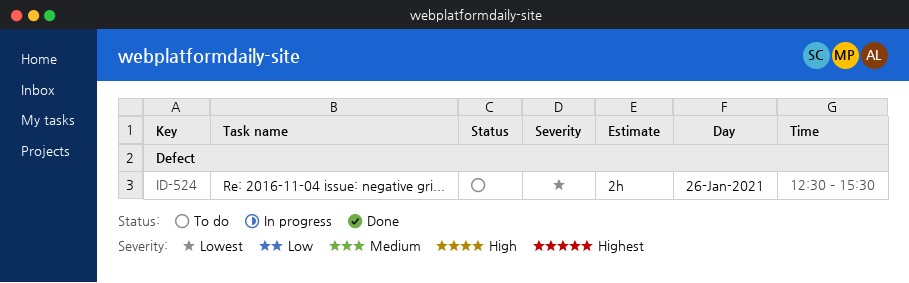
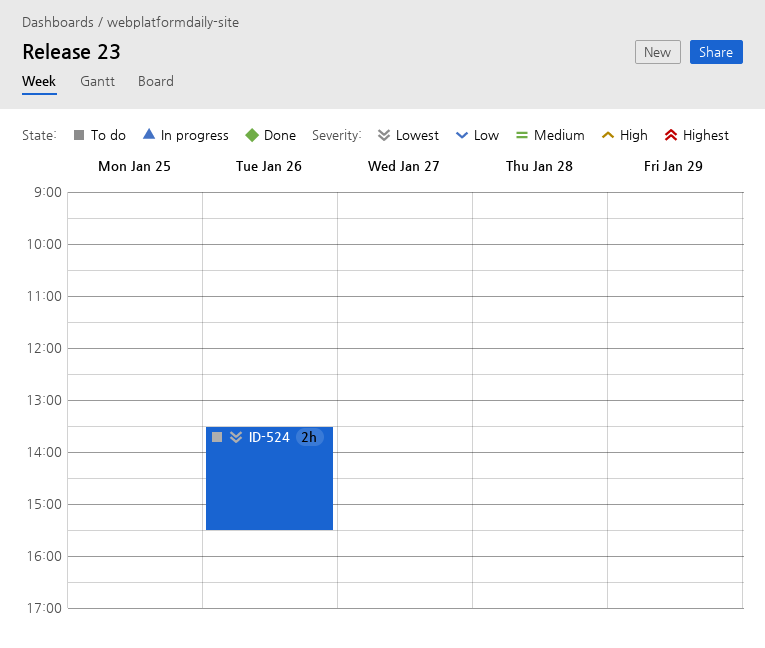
ID-524, begins: 12:30 -> 13:30

